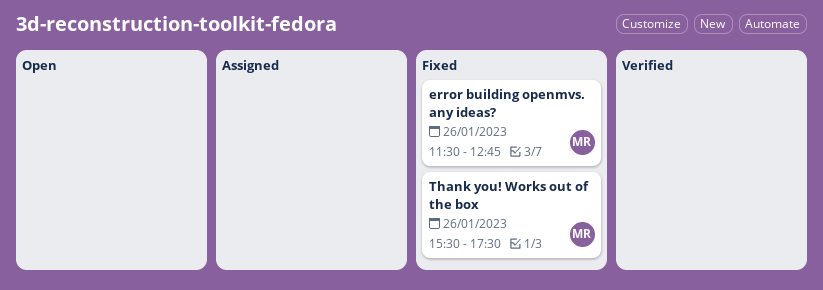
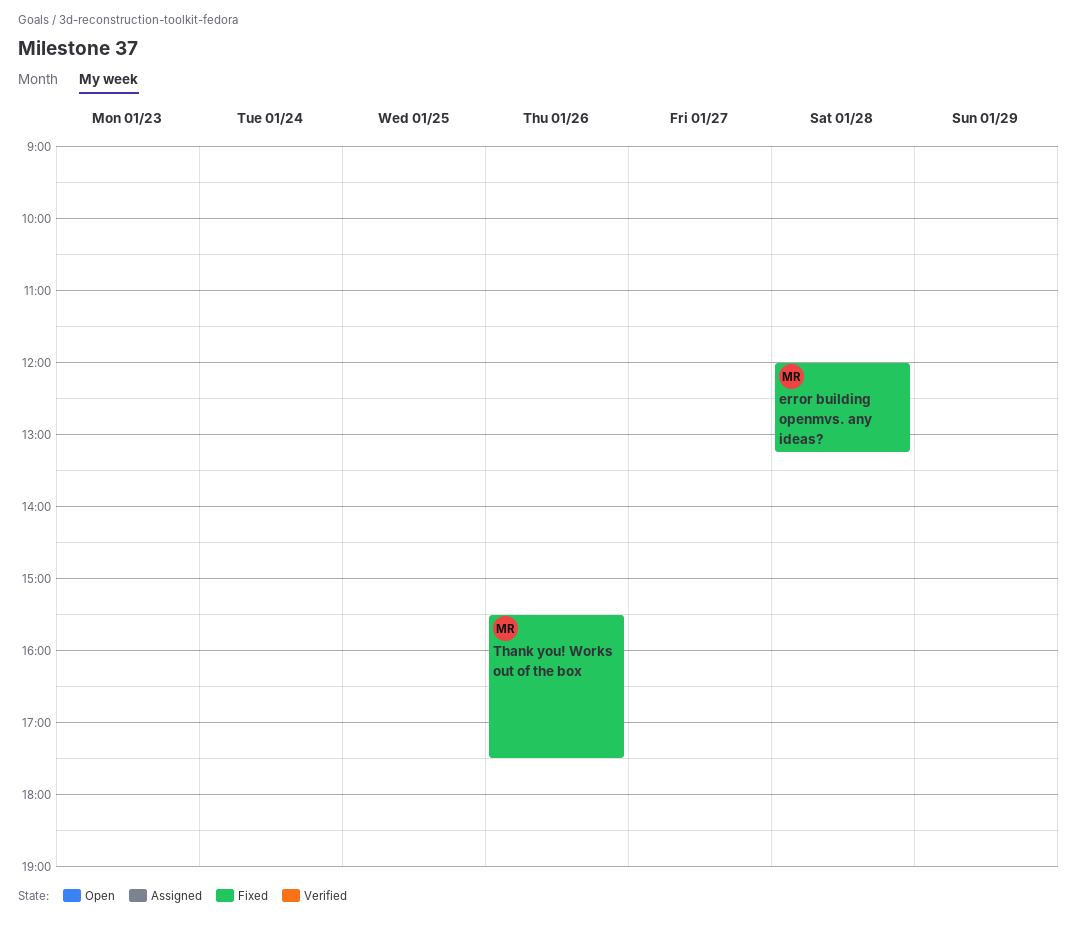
error building openmvs. any ideas?, day: Jan 26 -> Jan 28
error building openmvs. any ideas?, begins: 11:30 -> 12:00
error building openmvs. any ideas?, ends: 12:45 -> 13:15

